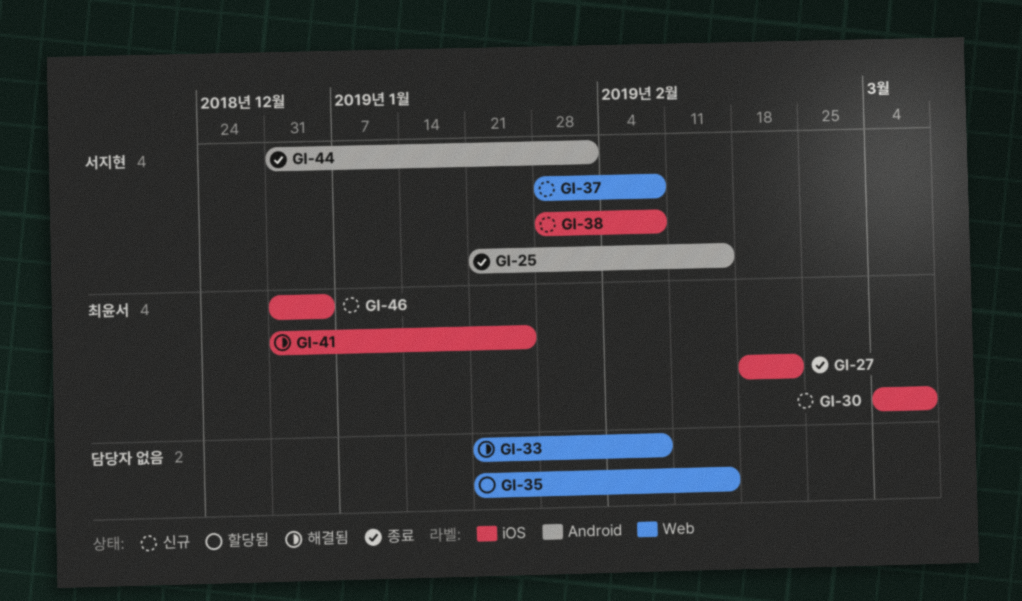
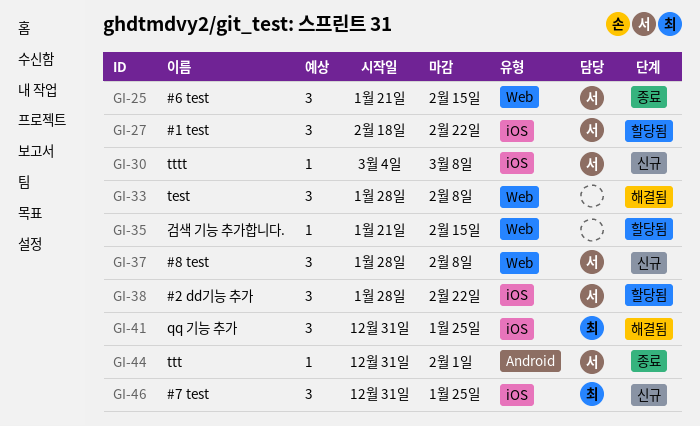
GI-25, label: Android -> Web
GI-27, status: 종료 -> 할당됨
GI-27, owner: 최윤서 -> 서지현
GI-30, owner: 최윤서 -> 서지현
GI-33, start: Jan 21 -> Jan 28
GI-38, status: 신규 -> 할당됨
GI-38, due: Feb 8 -> Feb 22
GI-46, due: Jan 4 -> Jan 25

